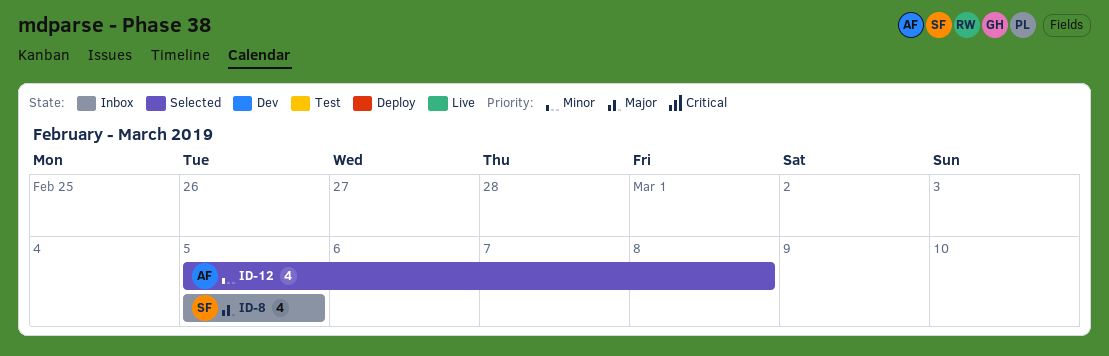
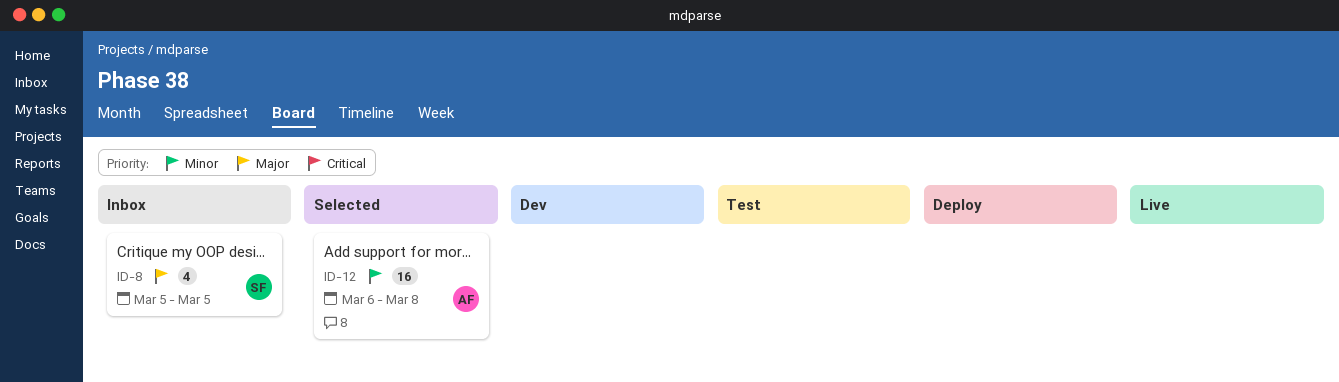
ID-12, estimate: 4 -> 16
ID-12, start: Mar 5 -> Mar 6

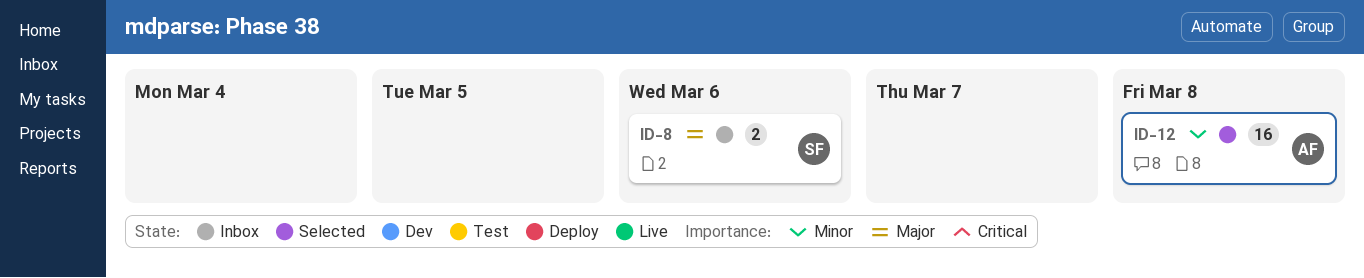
ID-8, estimate: 4 -> 2
ID-8, due: Mar 5 -> Mar 6

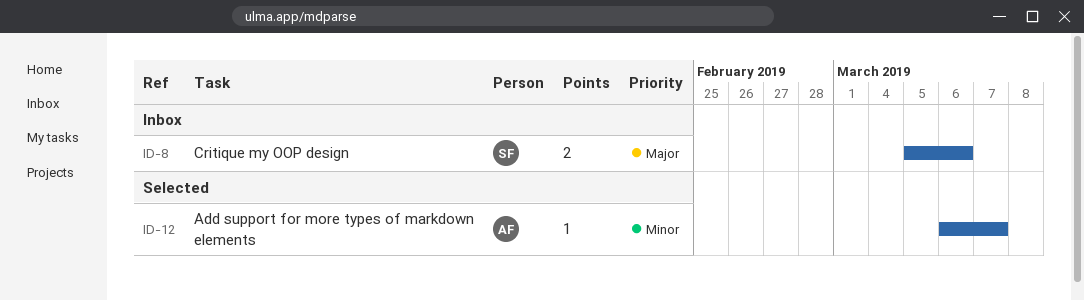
ID-12, estimate: 16 -> 1
ID-12, due: Mar 8 -> Mar 7

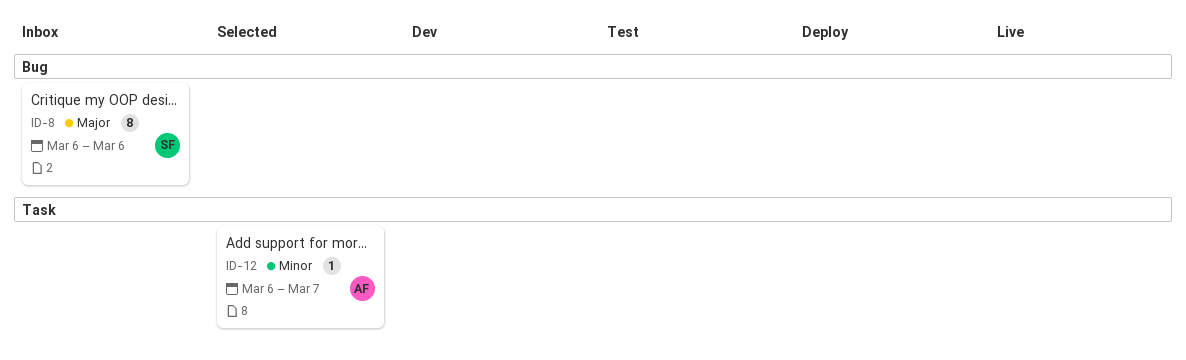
ID-8, estimate: 2 -> 8
ID-8, start: Mar 5 -> Mar 6

